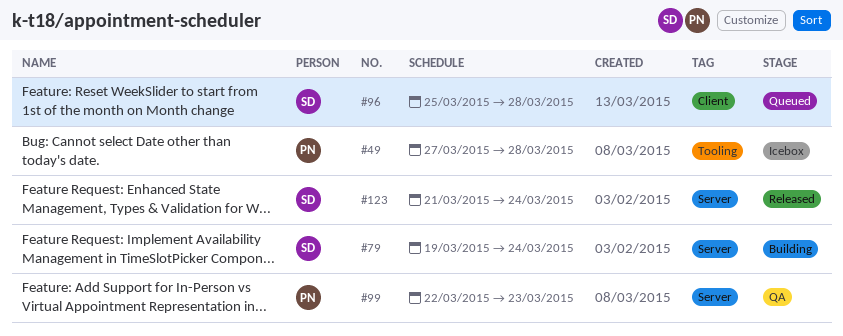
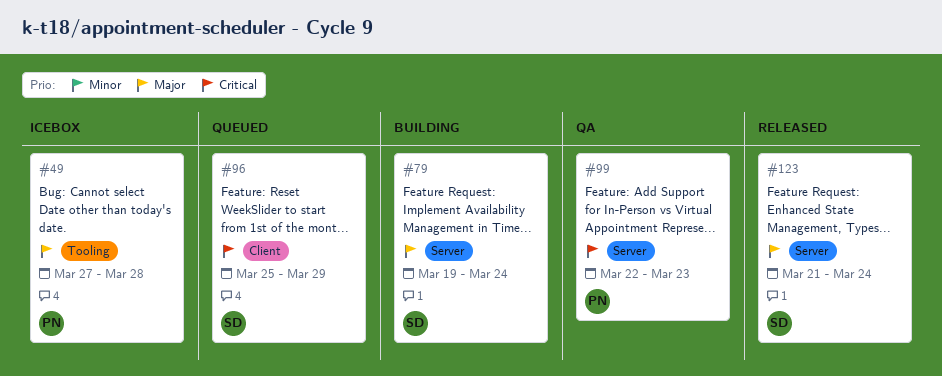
#96, due: Mar 28 -> Mar 29

